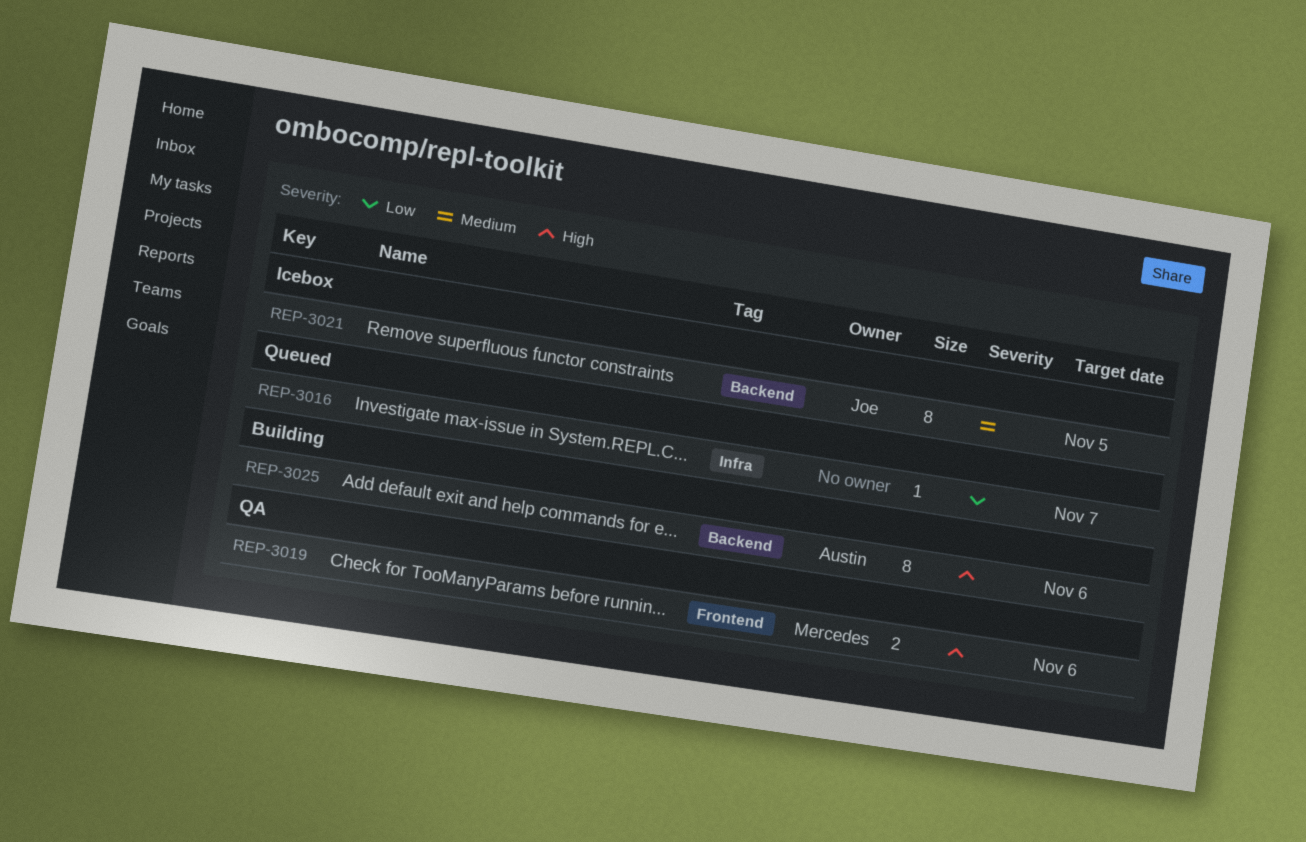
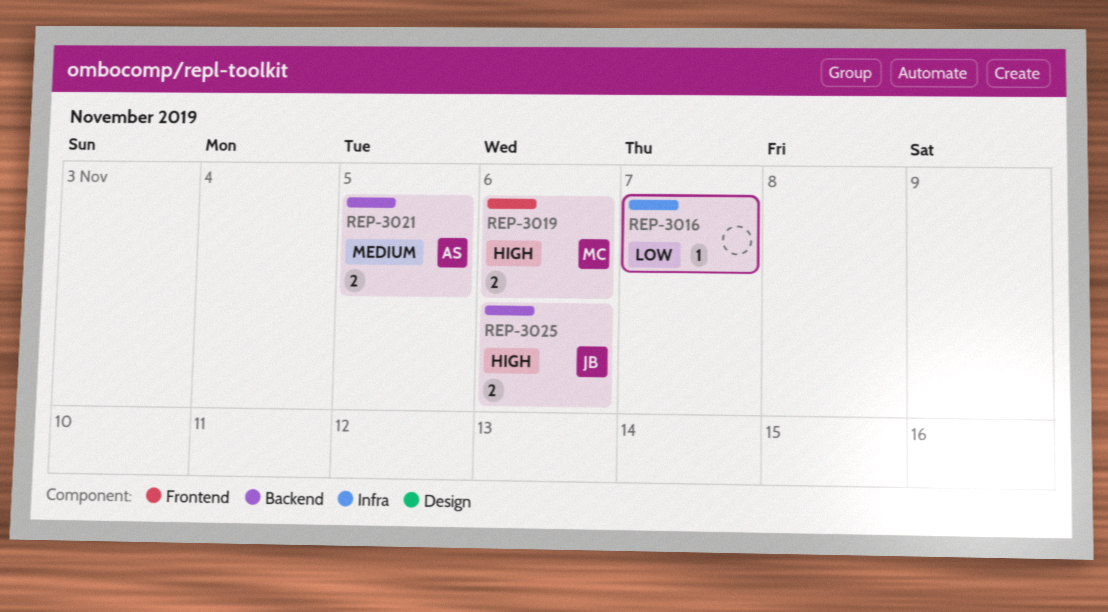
REP-3021, owner: Joe -> Austin
REP-3021, estimate: 8 -> 2
REP-3025, owner: Austin -> Joe
REP-3025, estimate: 8 -> 2

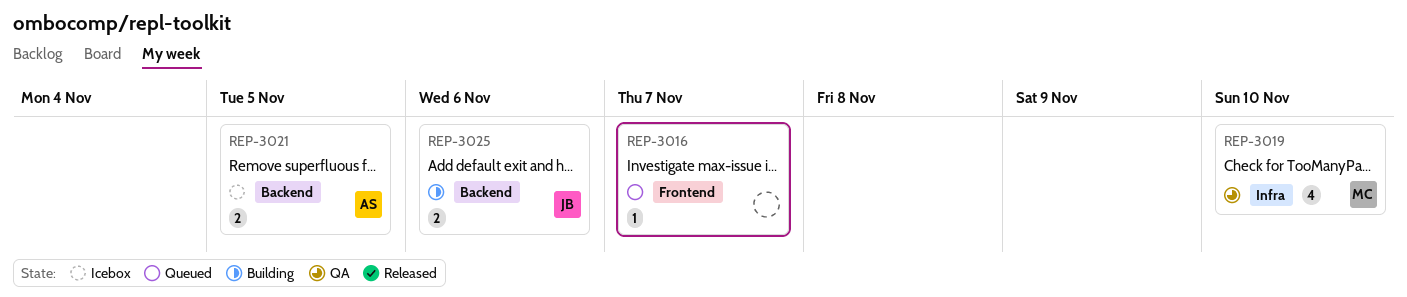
REP-3016, label: Infra -> Frontend
REP-3019, label: Frontend -> Infra
REP-3019, estimate: 2 -> 4
REP-3019, due: Nov 6 -> Nov 10

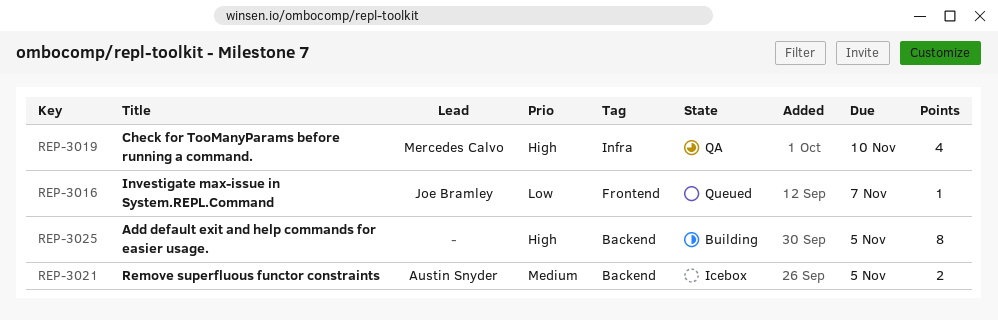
REP-3016, owner: none -> Joe Bramley
REP-3025, owner: Joe Bramley -> none
REP-3025, estimate: 2 -> 8
REP-3025, due: Nov 6 -> Nov 5

